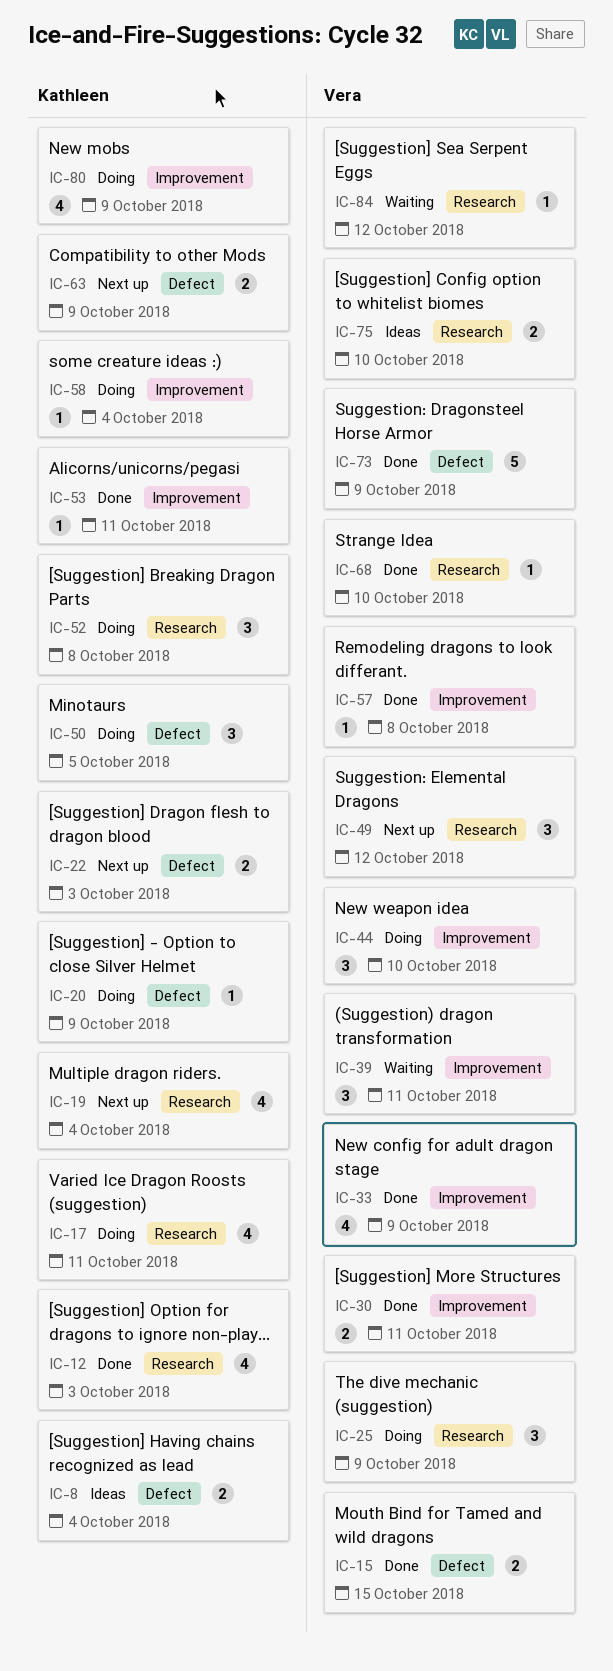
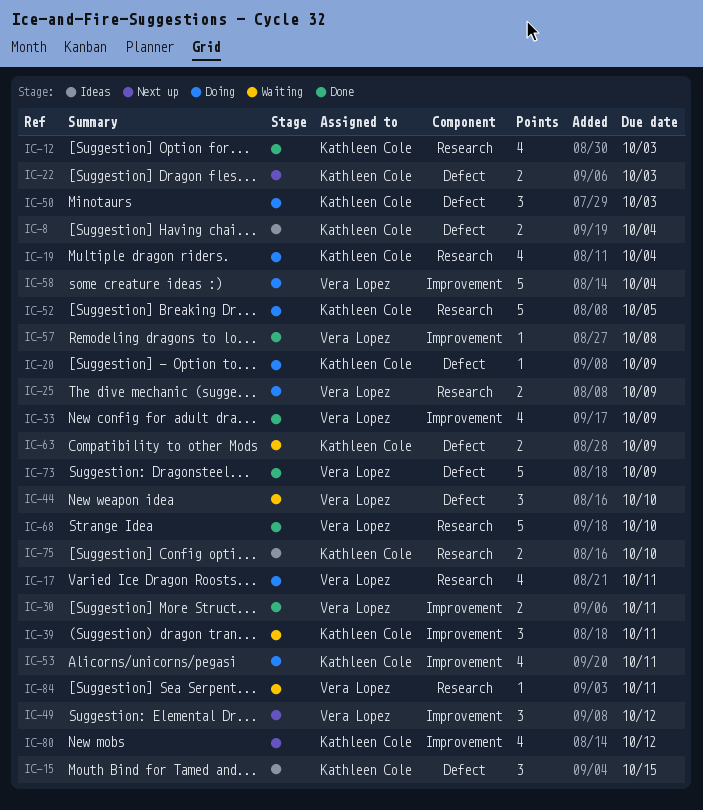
IC-15, status: Done -> Ideas
IC-15, owner: Vera Lopez -> Kathleen Cole
IC-15, estimate: 2 -> 3
IC-17, owner: Kathleen Cole -> Vera Lopez
IC-19, status: Next up -> Doing
IC-25, estimate: 3 -> 2
IC-39, owner: Vera Lopez -> Kathleen Cole
IC-44, status: Doing -> Waiting
IC-44, label: Improvement -> Defect
IC-49, label: Research -> Improvement
IC-50, due: Oct 5 -> Oct 3
IC-52, estimate: 3 -> 5
IC-52, due: Oct 8 -> Oct 5
IC-53, status: Done -> Doing
IC-53, estimate: 1 -> 4
IC-58, owner: Kathleen Cole -> Vera Lopez
IC-58, estimate: 1 -> 5
IC-63, status: Next up -> Waiting
IC-68, estimate: 1 -> 5
IC-75, owner: Vera Lopez -> Kathleen Cole
IC-80, status: Doing -> Next up
IC-80, due: Oct 9 -> Oct 12
IC-84, due: Oct 12 -> Oct 11

